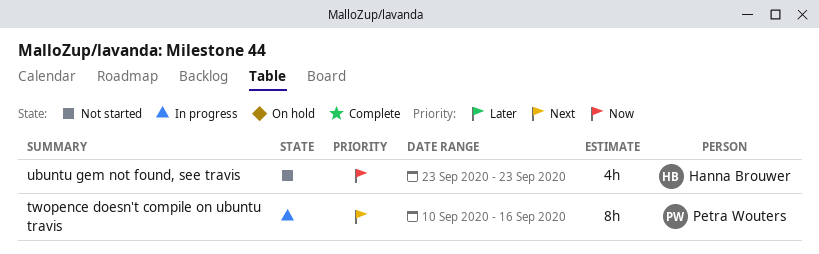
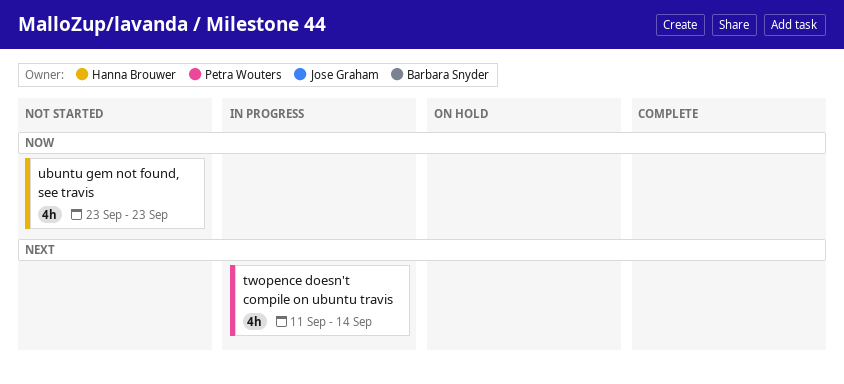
twopence doesn't compile on ubuntu travis, estimate: 8h -> 4h
twopence doesn't compile on ubuntu travis, start: Sep 10 -> Sep 11
twopence doesn't compile on ubuntu travis, due: Sep 16 -> Sep 14

